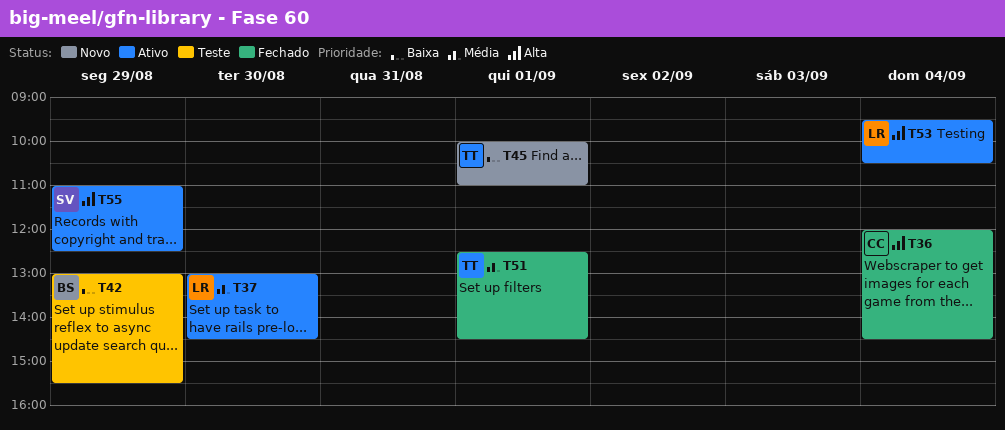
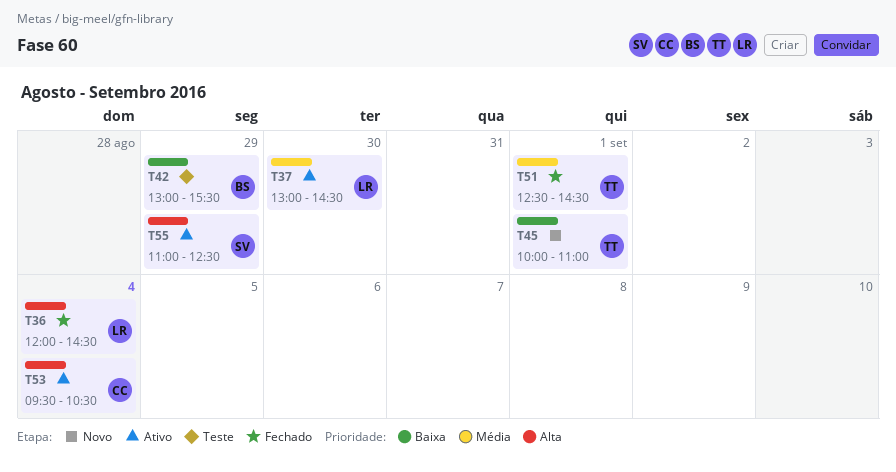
T36, owner: CC -> LR
T53, owner: LR -> CC

